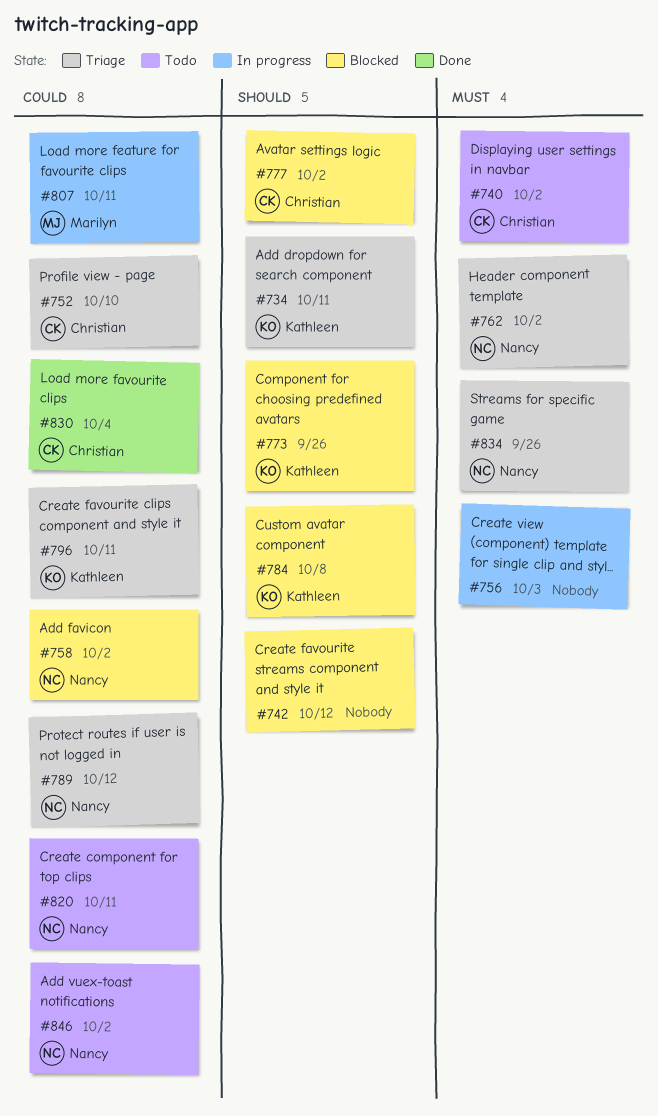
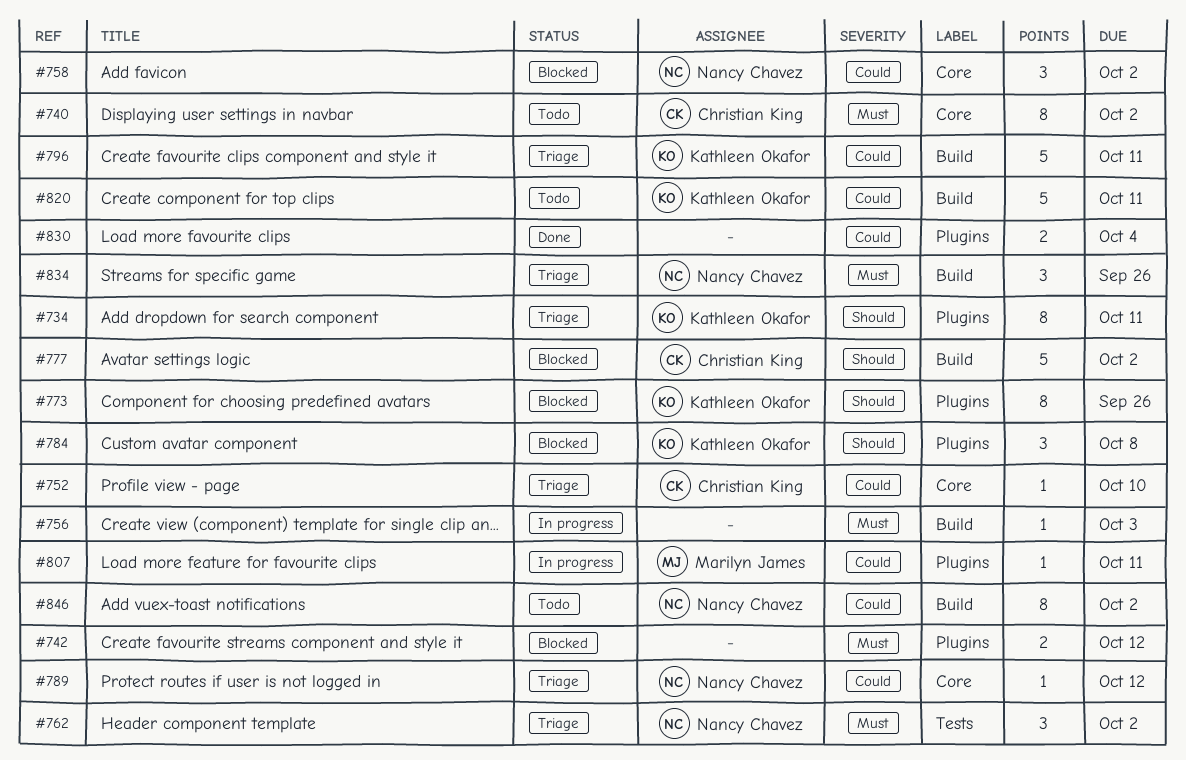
#742, priority: Should -> Must
#820, owner: Nancy Chavez -> Kathleen Okafor
#830, owner: Christian King -> none

